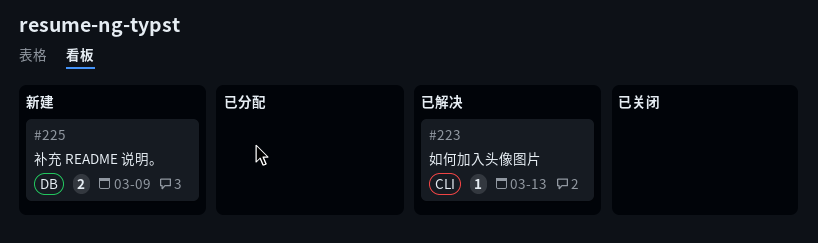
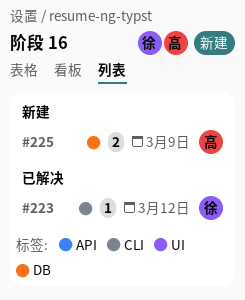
#223, due: Mar 13 -> Mar 12

